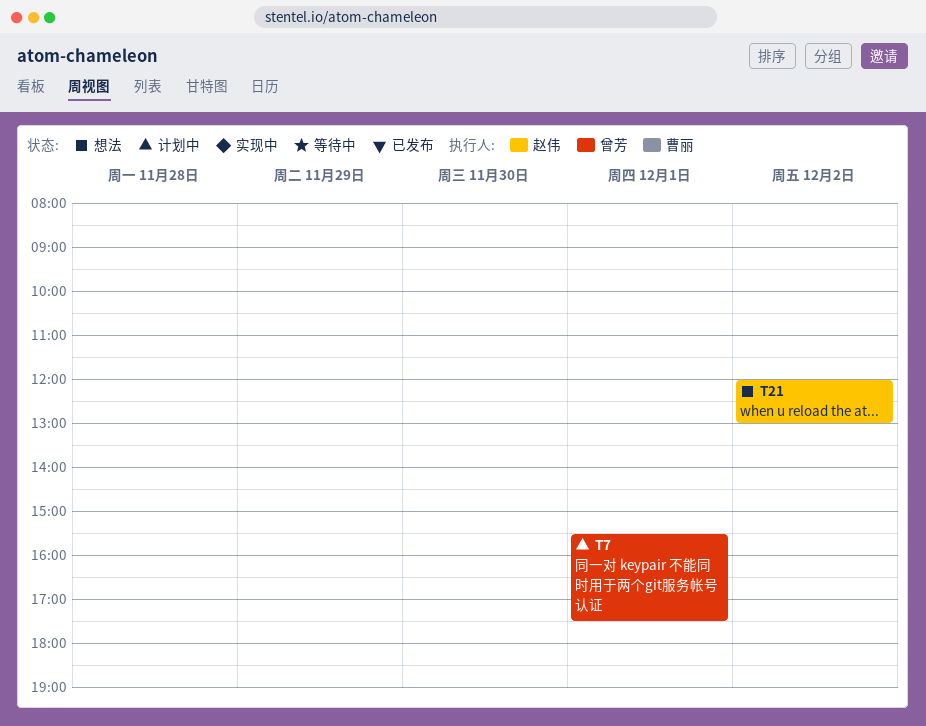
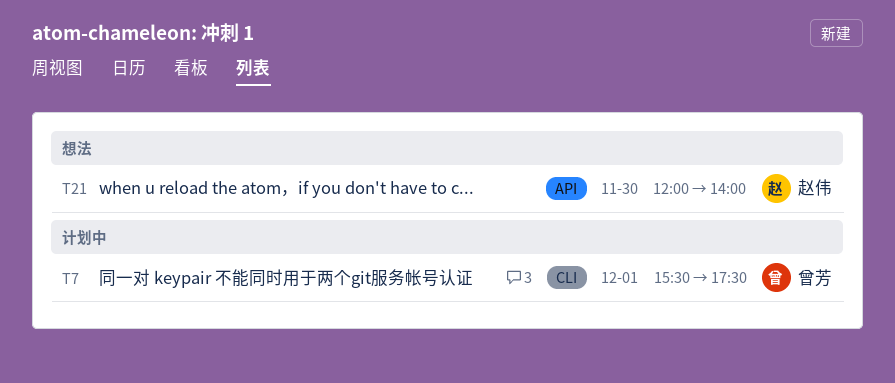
T21, day: Dec 2 -> Nov 30
T21, ends: 13:00 -> 14:00

